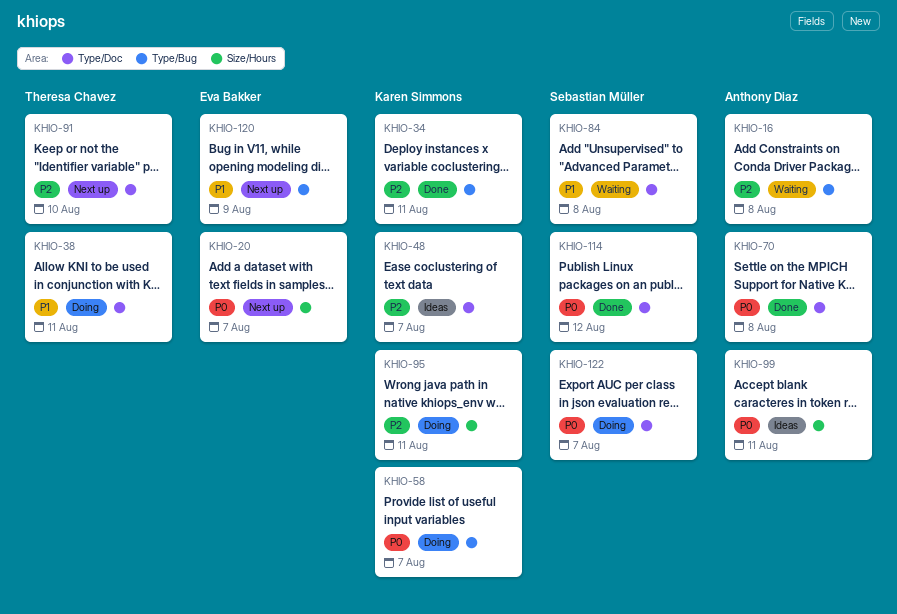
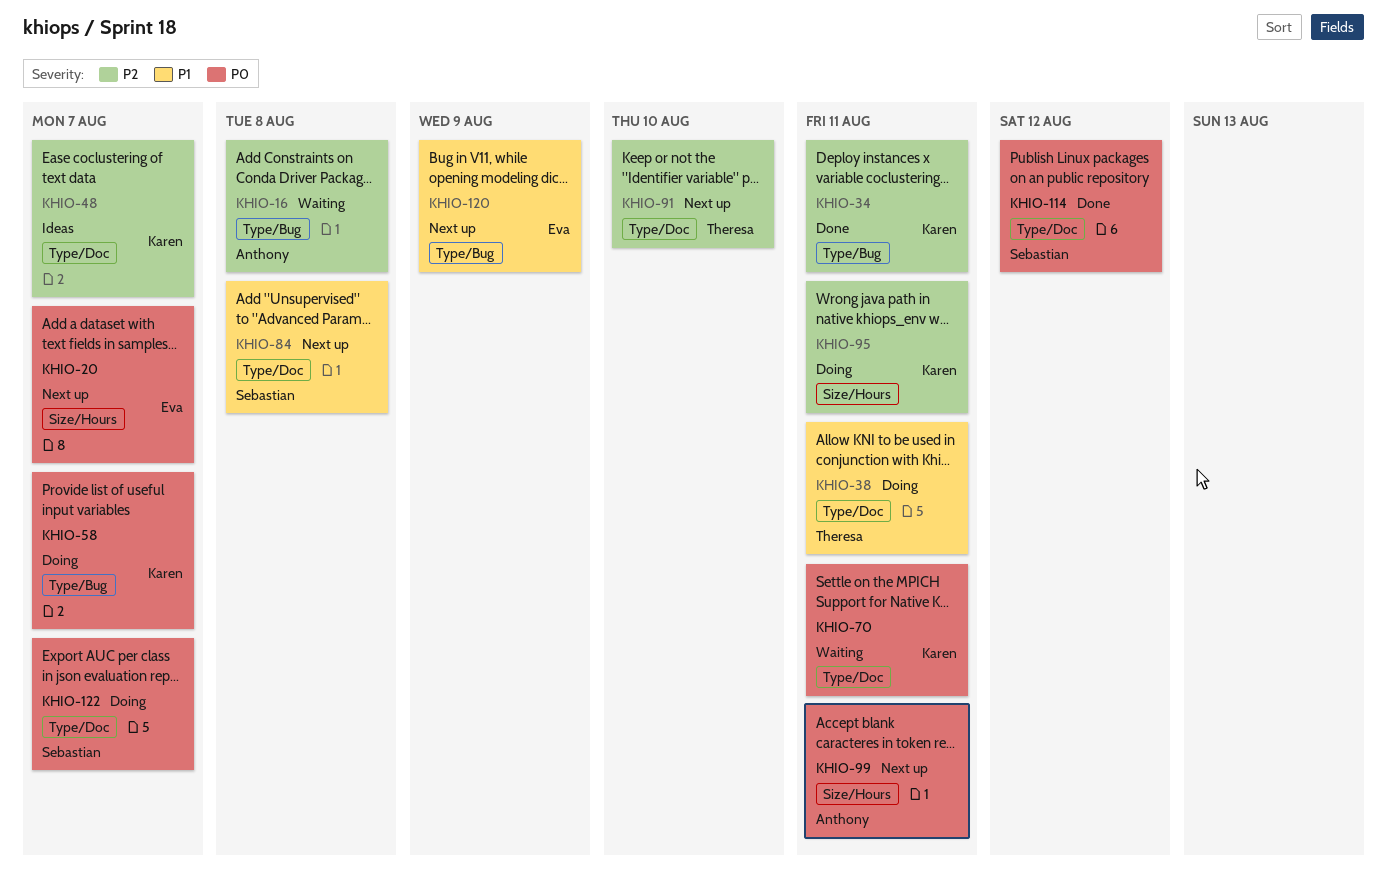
KHIO-70, status: Done -> Waiting
KHIO-70, owner: Anthony Diaz -> Karen Simmons
KHIO-70, due: Aug 8 -> Aug 11
KHIO-84, status: Waiting -> Next up
KHIO-99, status: Ideas -> Next up

